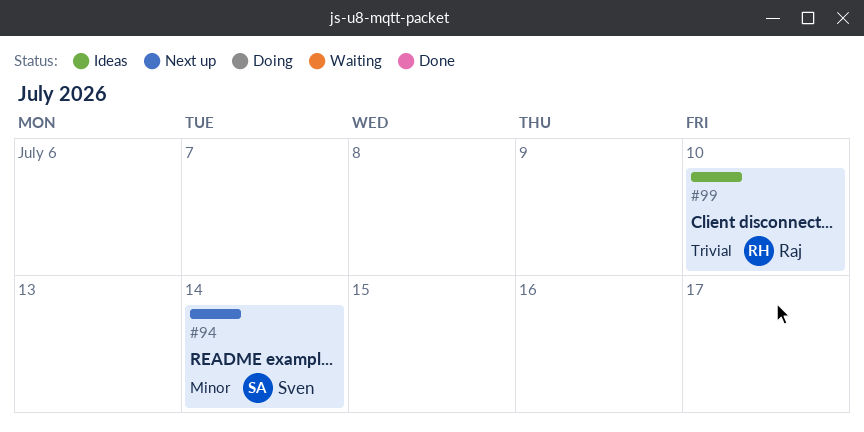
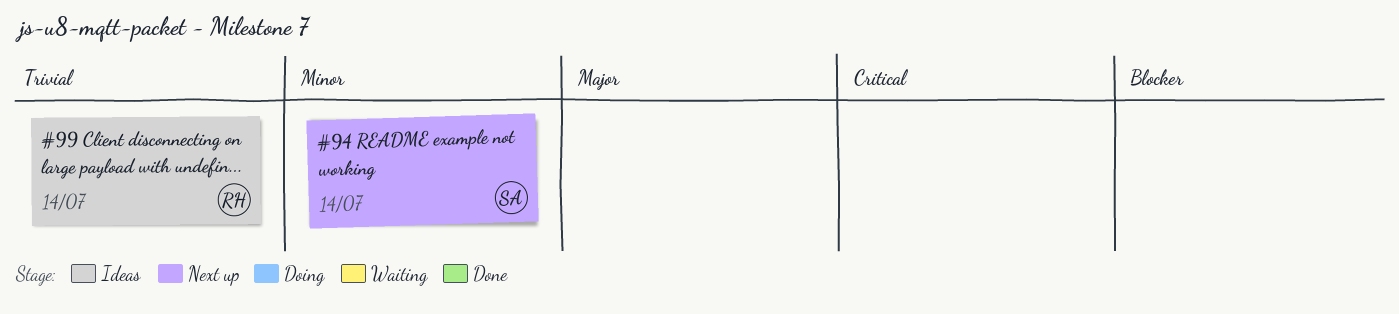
#99, due: Jul 10 -> Jul 14

